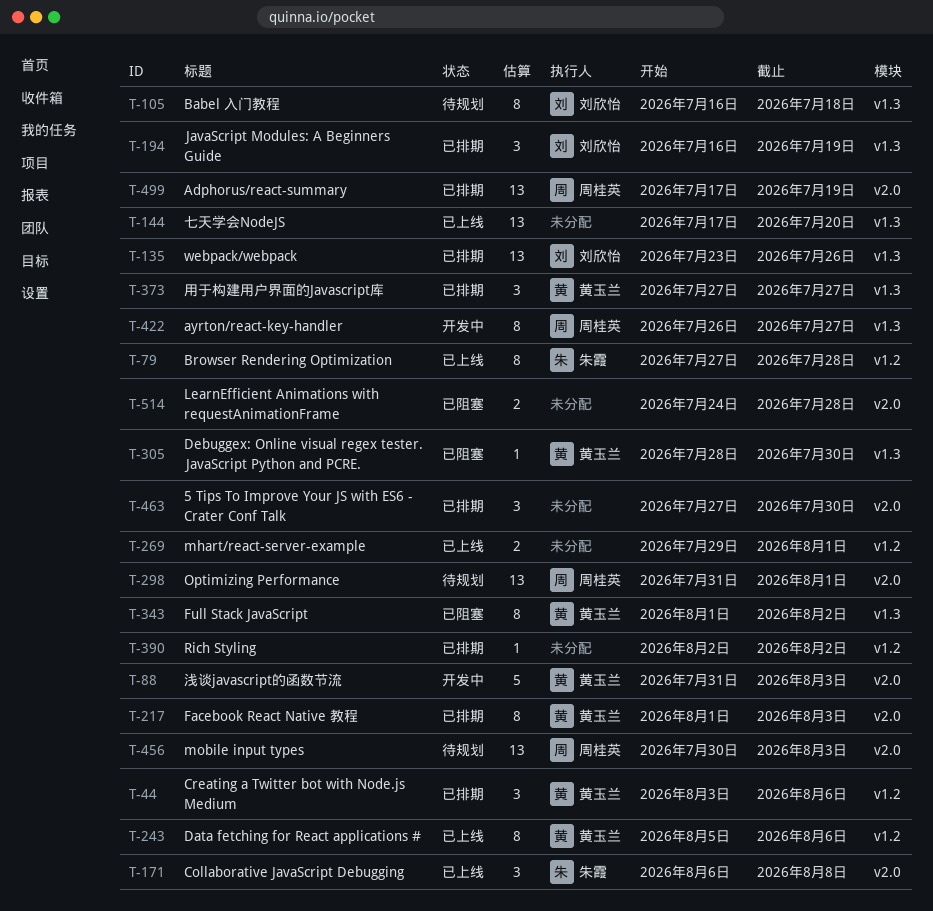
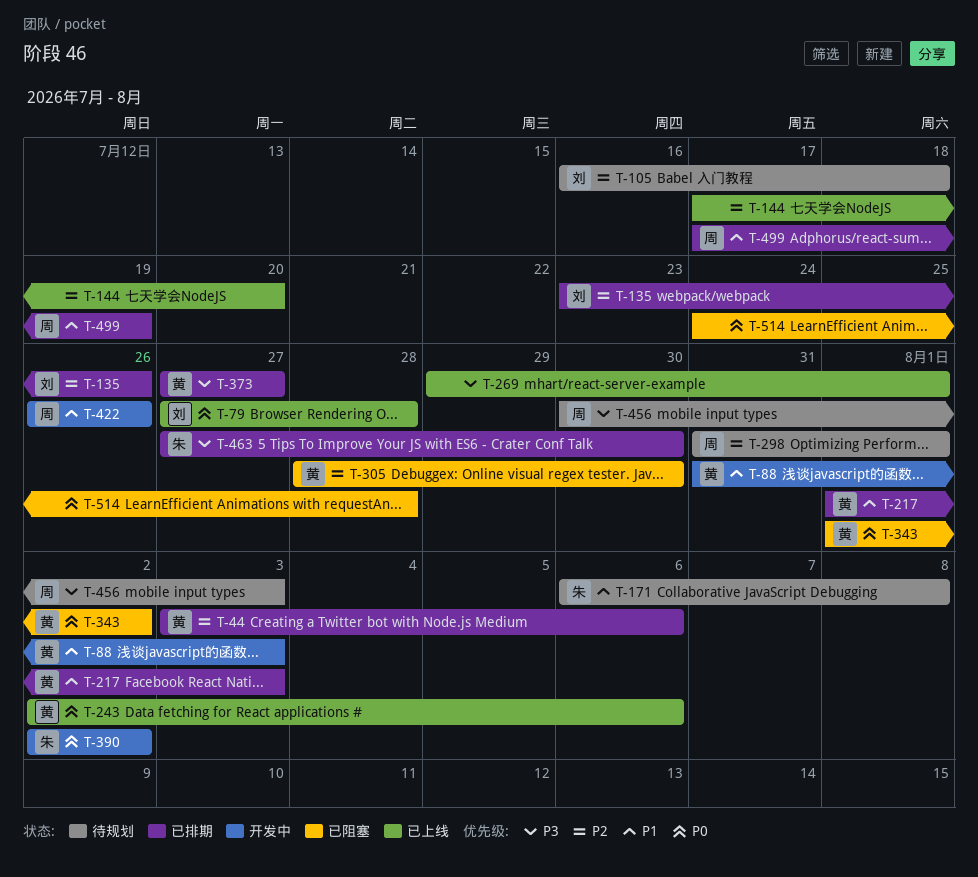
T-79, owner: 朱霞 -> 刘欣怡
T-171, status: 已上线 -> 待规划
T-194: present -> none
T-243, start: Aug 5 -> Aug 2
T-390, status: 已排期 -> 开发中
T-390, owner: none -> 朱霞
T-422, due: Jul 27 -> Jul 26
T-463, owner: none -> 朱霞

